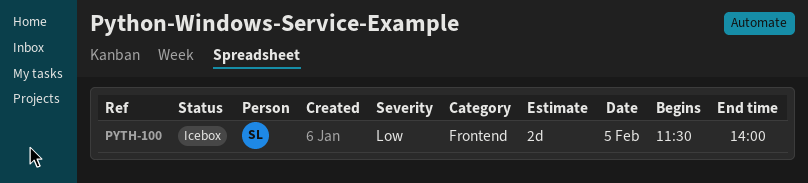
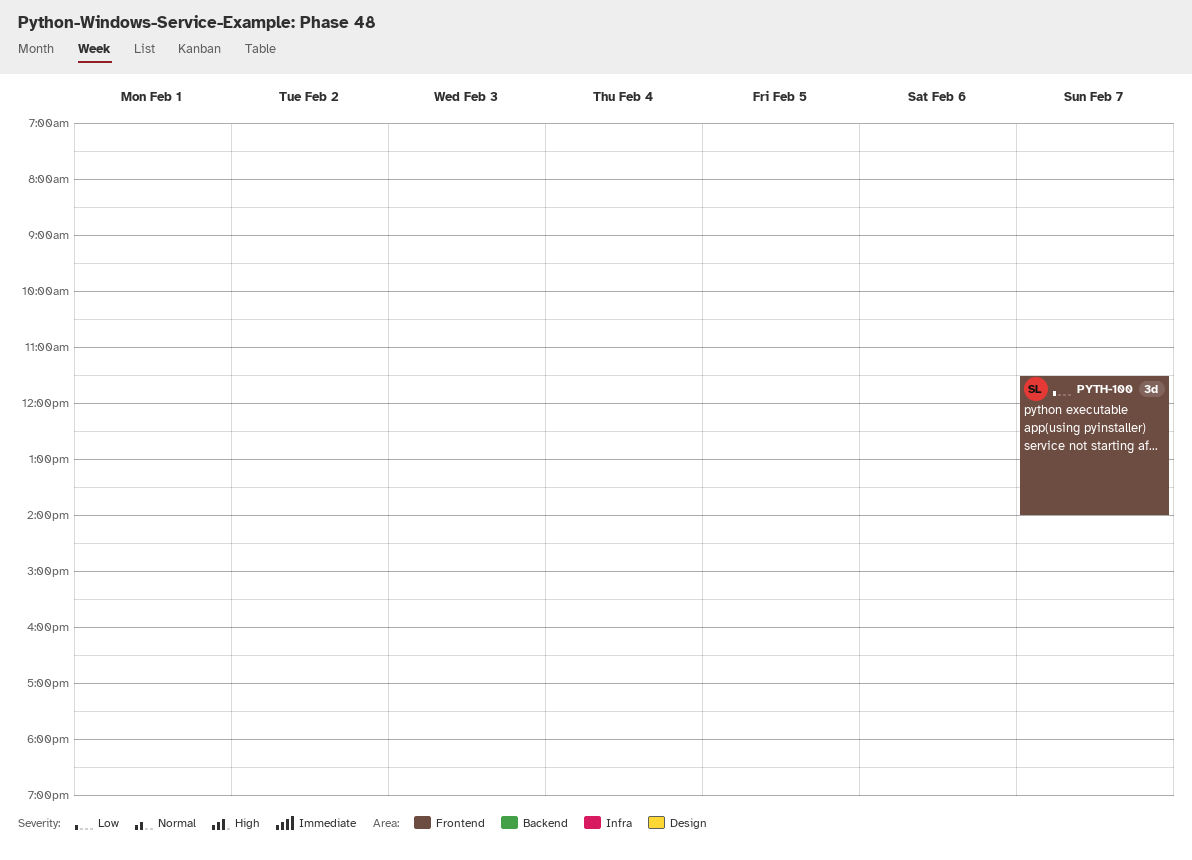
PYTH-100, estimate: 2d -> 3d
PYTH-100, day: Feb 5 -> Feb 7

